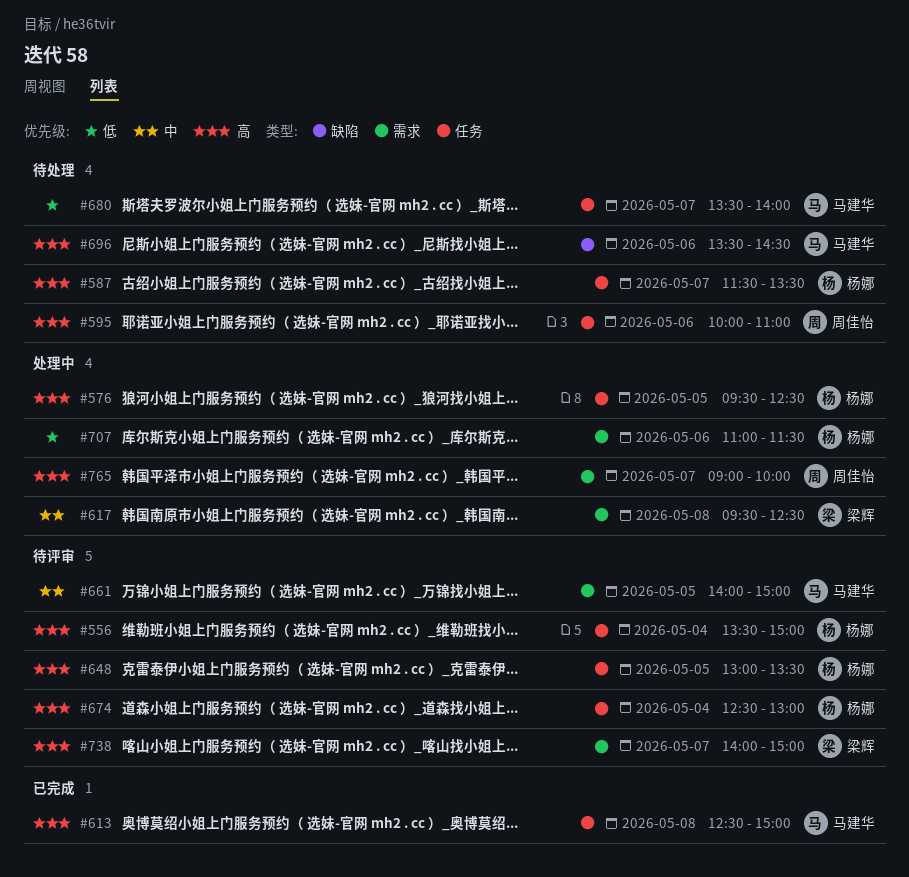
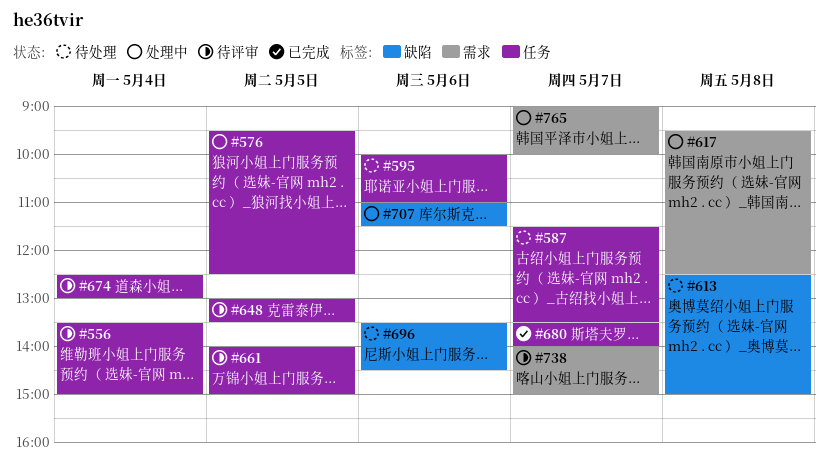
#613, status: 已完成 -> 待处理
#613, label: 任务 -> 缺陷
#661, label: 需求 -> 任务
#680, status: 待处理 -> 已完成
#707, label: 需求 -> 缺陷

